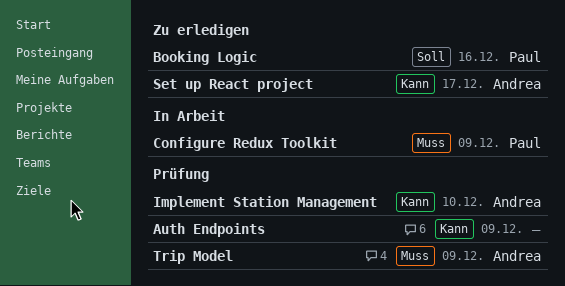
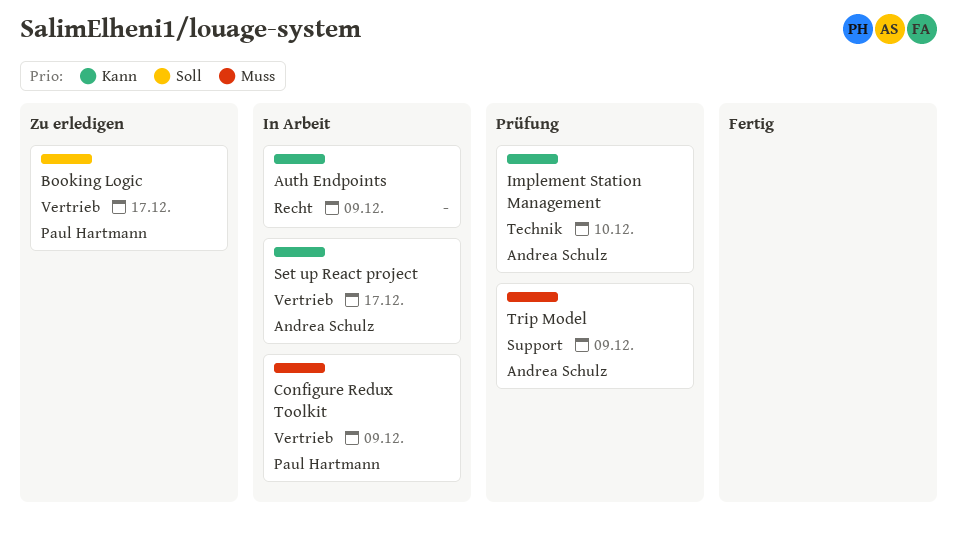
Auth Endpoints, status: Prüfung -> In Arbeit
Booking Logic, due: Dec 16 -> Dec 17
Set up React project, status: Zu erledigen -> In Arbeit

